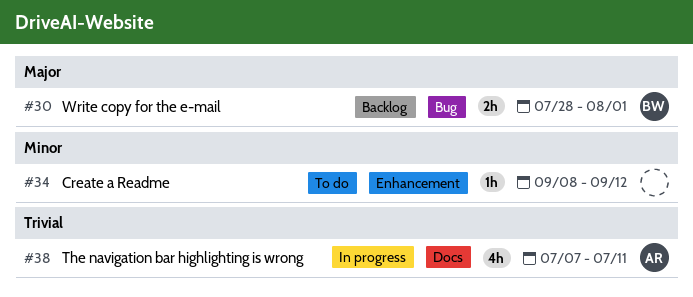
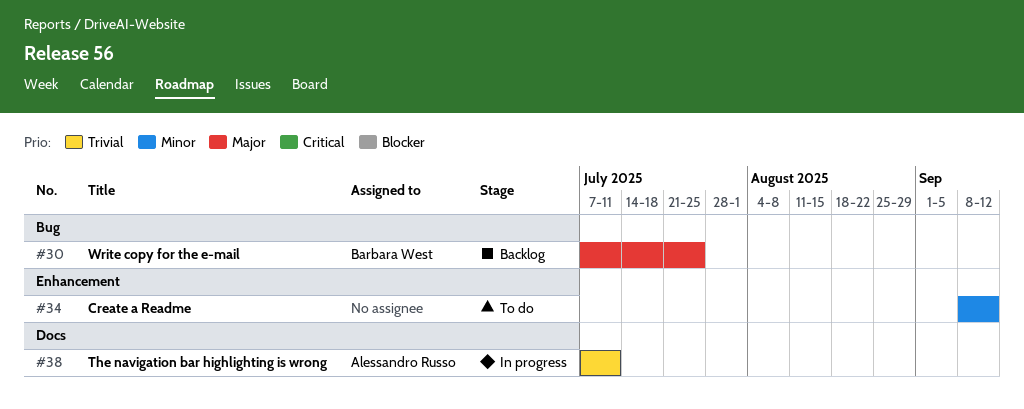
#30, start: Jul 28 -> Jul 7
#30, due: Aug 1 -> Jul 25

